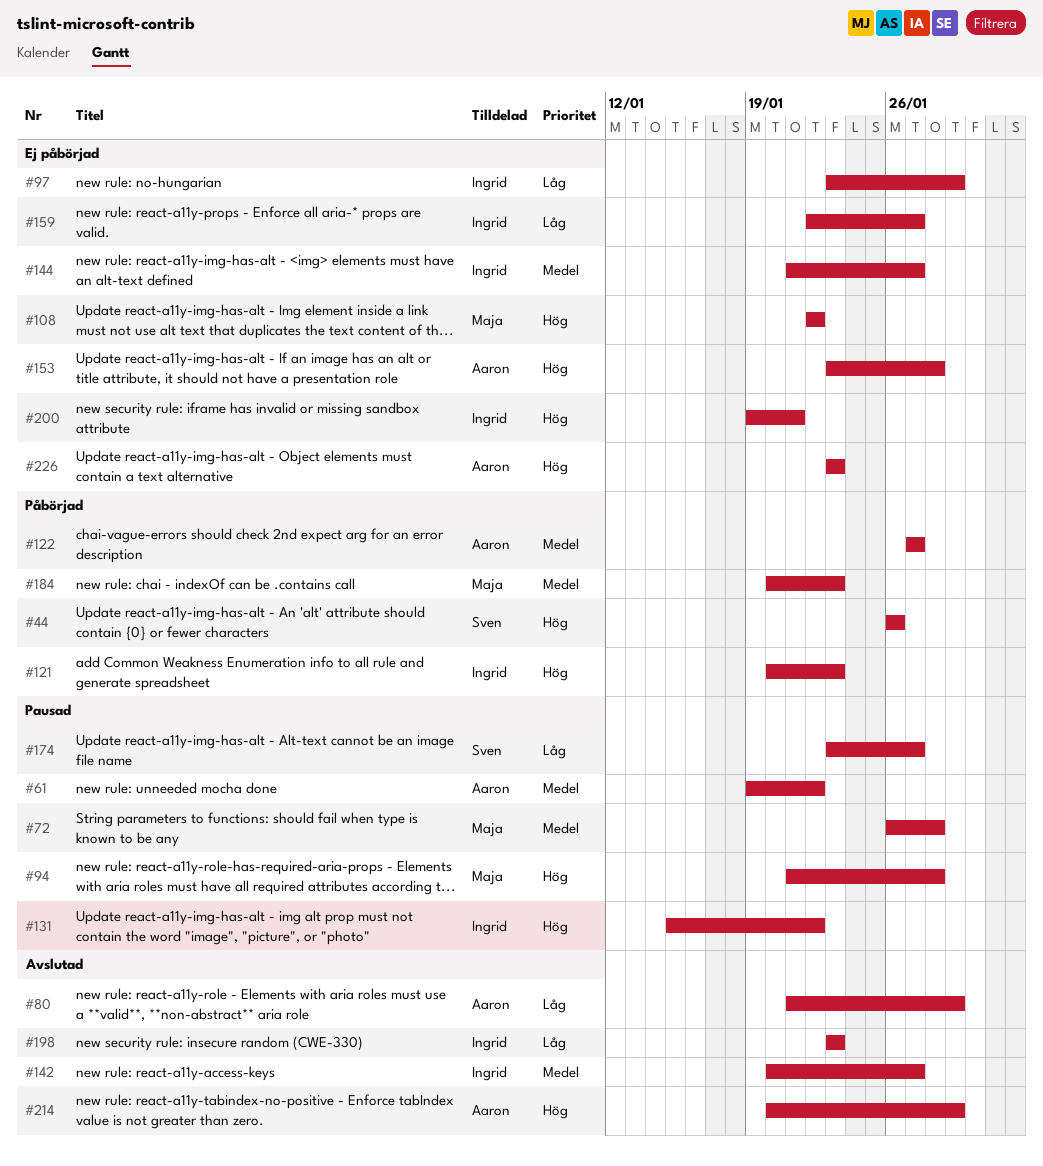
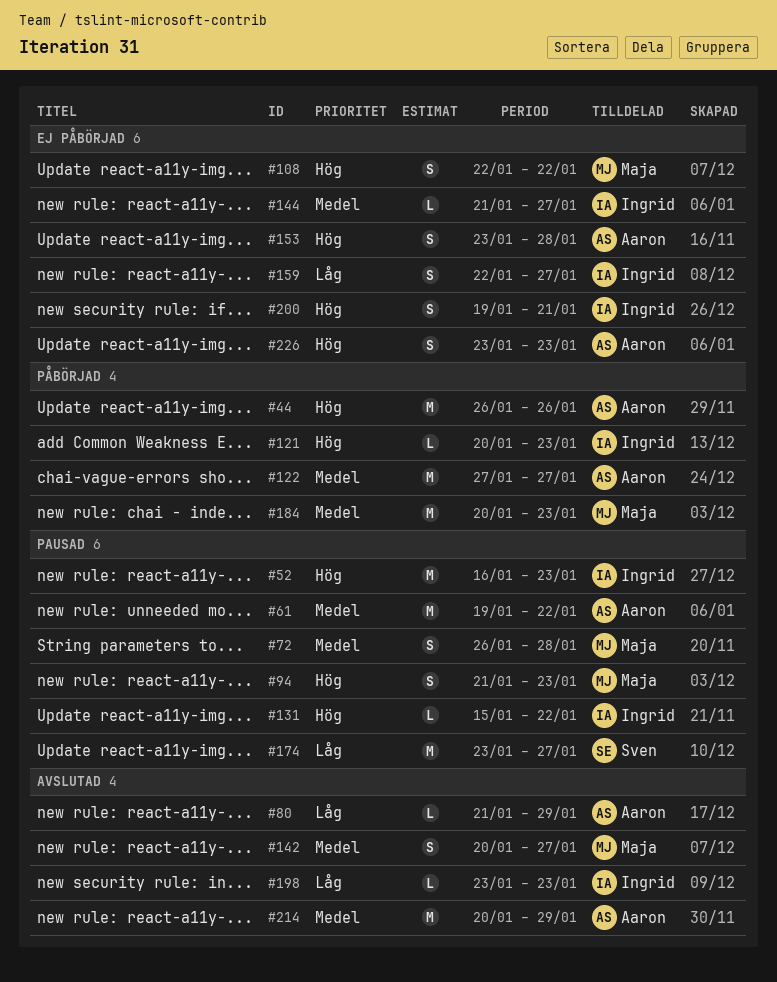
#44, owner: Sven -> Aaron
#52: none -> present
#94, due: Jan 28 -> Jan 23
#97: present -> none
#142, owner: Ingrid -> Maja
#214, priority: Hög -> Medel

